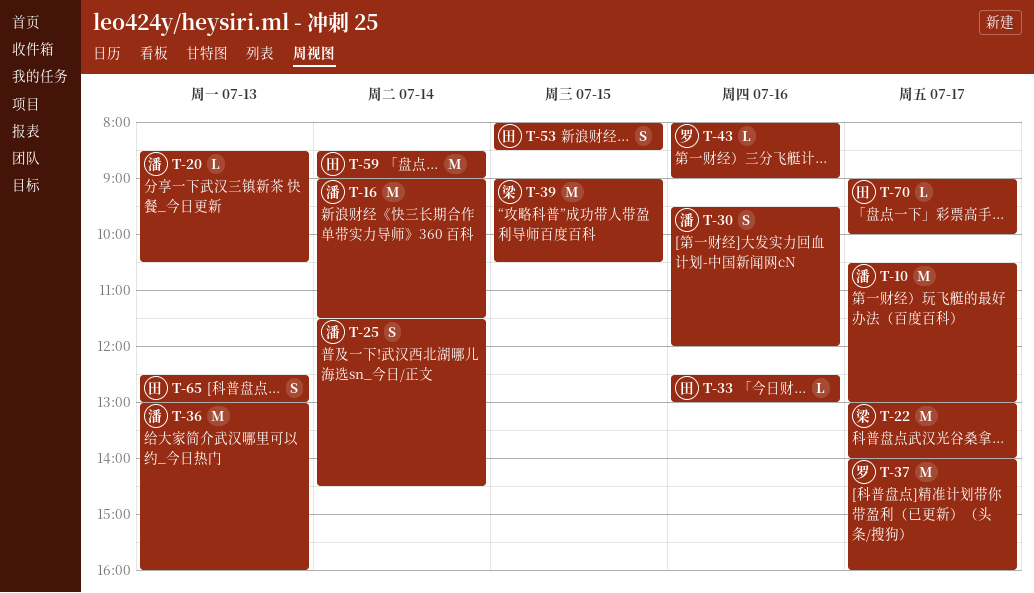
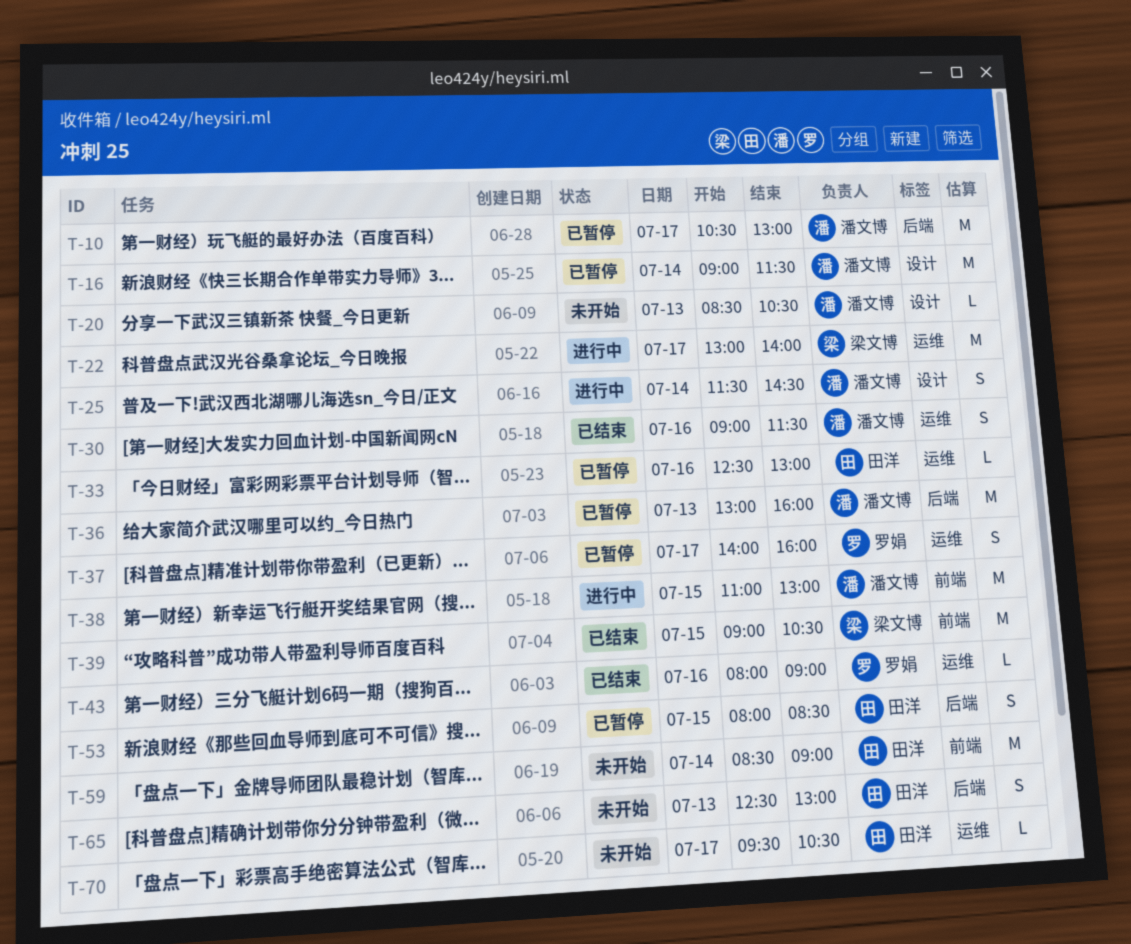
T-30, begins: 09:30 -> 09:00
T-30, ends: 12:00 -> 11:30
T-37, estimate: M -> S
T-38: none -> present
T-70, begins: 09:00 -> 09:30
T-70, ends: 10:00 -> 10:30

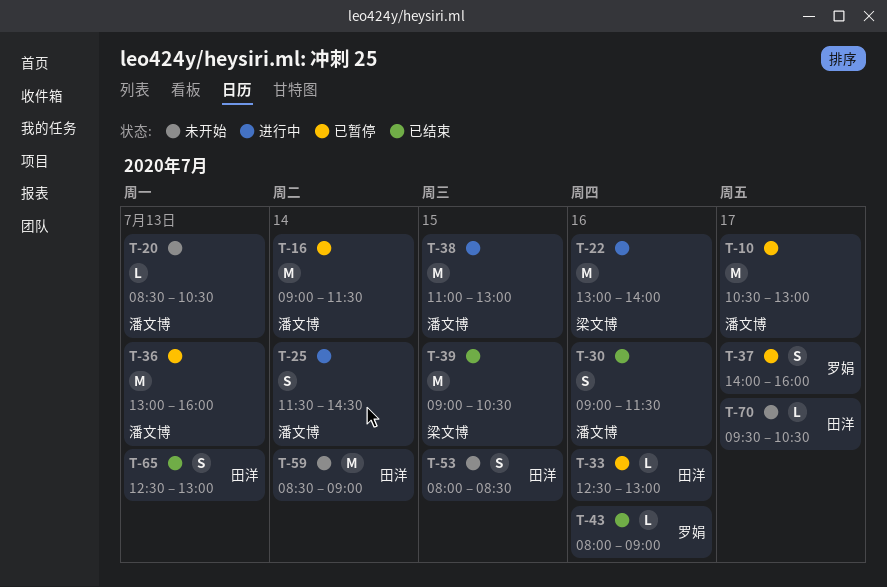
T-22, day: Jul 17 -> Jul 16
T-53, status: 已暂停 -> 未开始
T-65, status: 未开始 -> 已结束

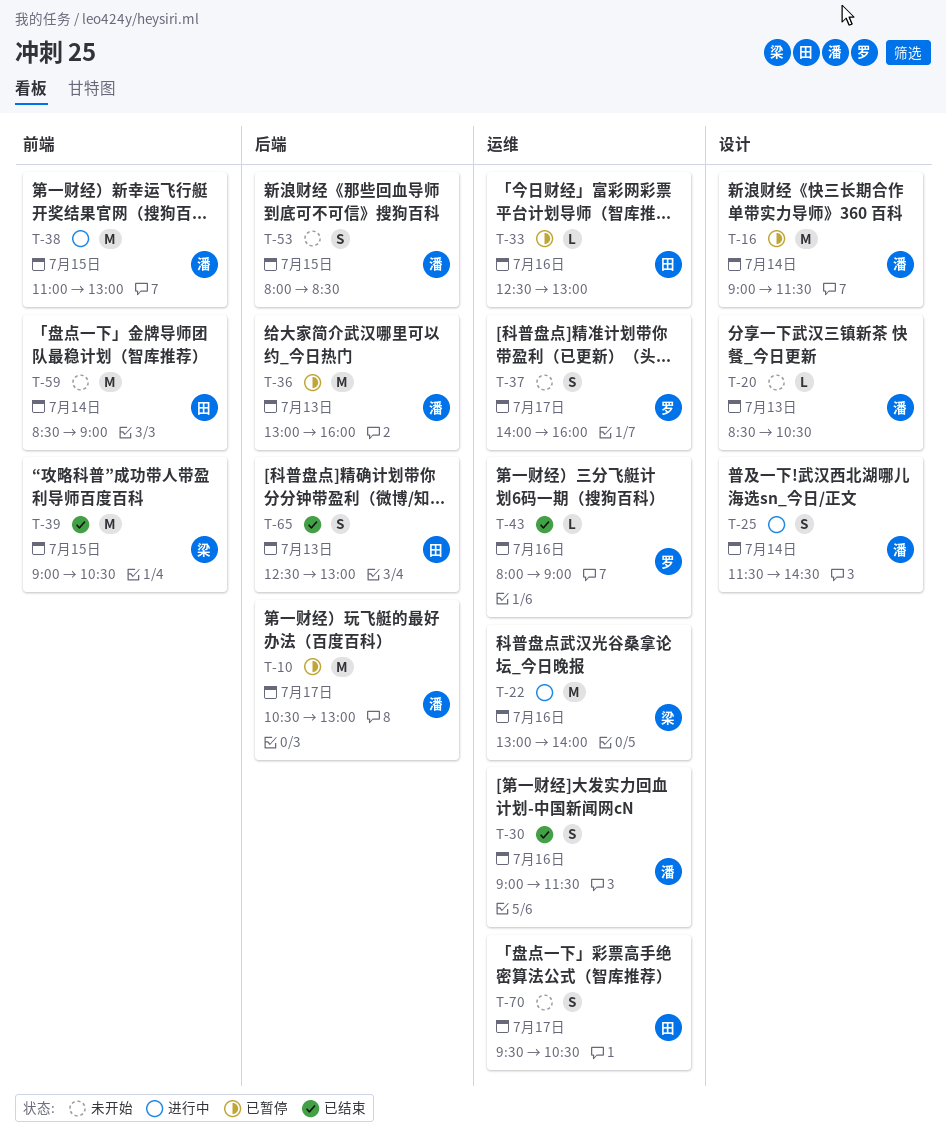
T-37, status: 已暂停 -> 未开始
T-53, owner: 田洋 -> 潘文博
T-70, estimate: L -> S

